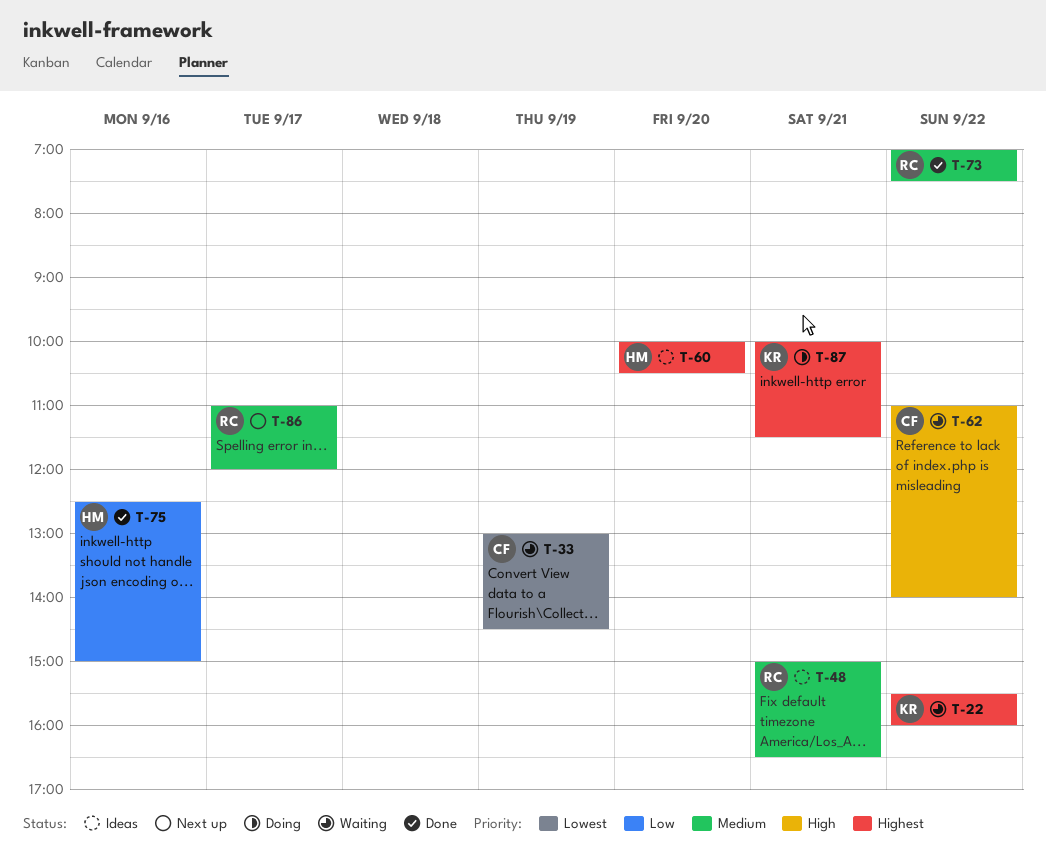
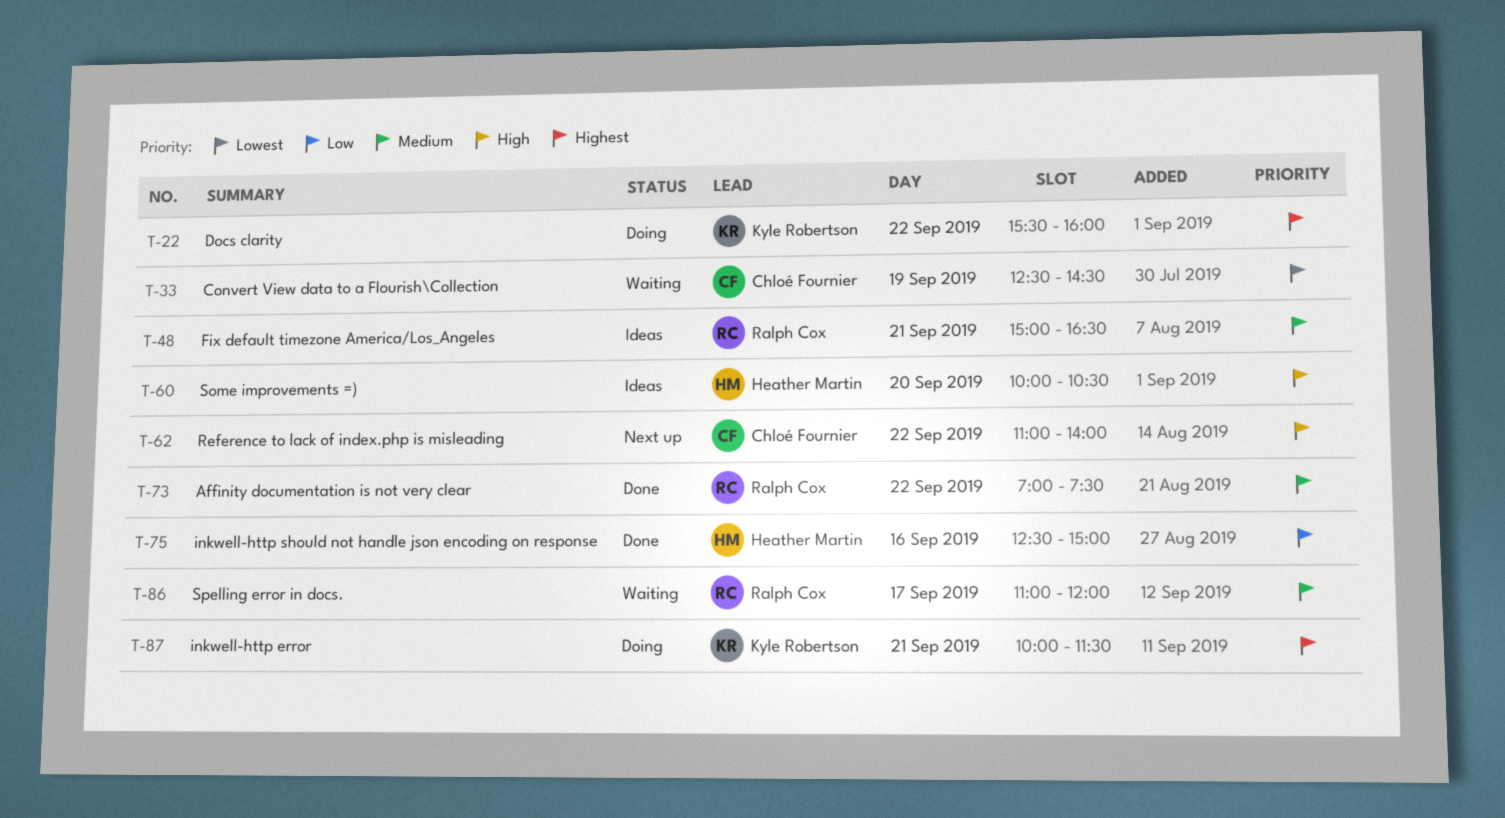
T-22, status: Waiting -> Doing
T-33, begins: 13:00 -> 12:30
T-60, priority: Highest -> High
T-62, status: Waiting -> Next up
T-86, status: Next up -> Waiting

